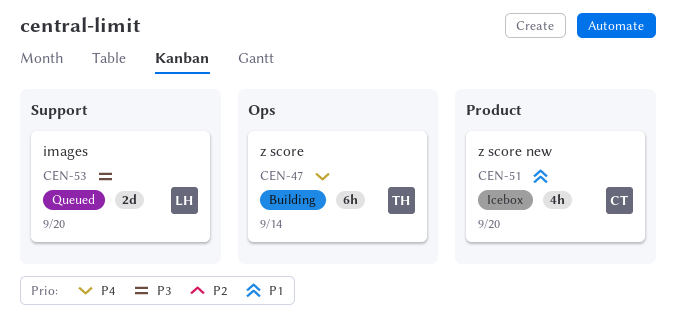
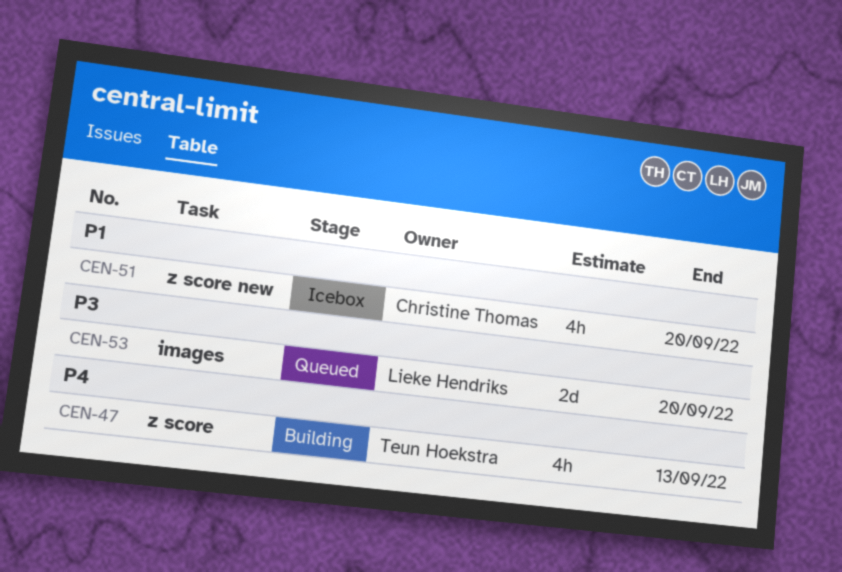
CEN-47, estimate: 6h -> 4h
CEN-47, due: Sep 14 -> Sep 13

